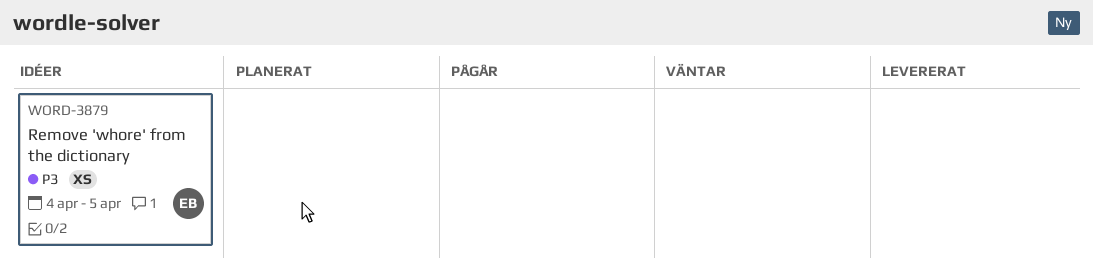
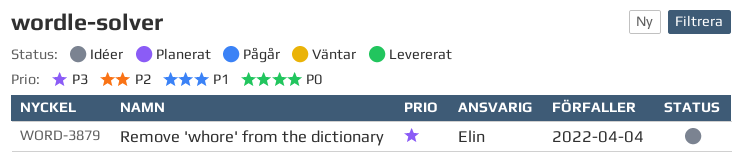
WORD-3879, due: Apr 5 -> Apr 4

